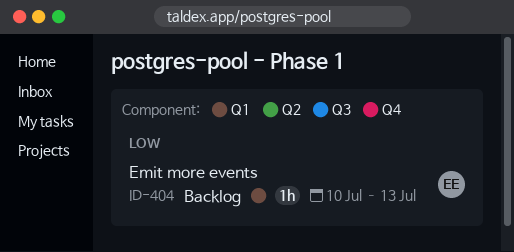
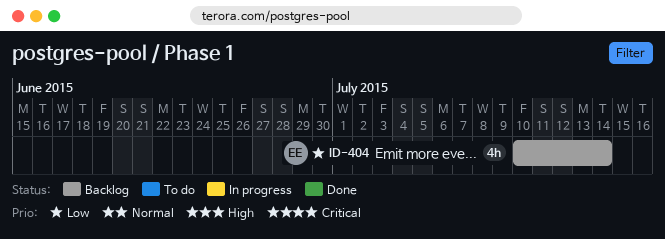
ID-404, estimate: 1h -> 4h
ID-404, due: Jul 13 -> Jul 14

